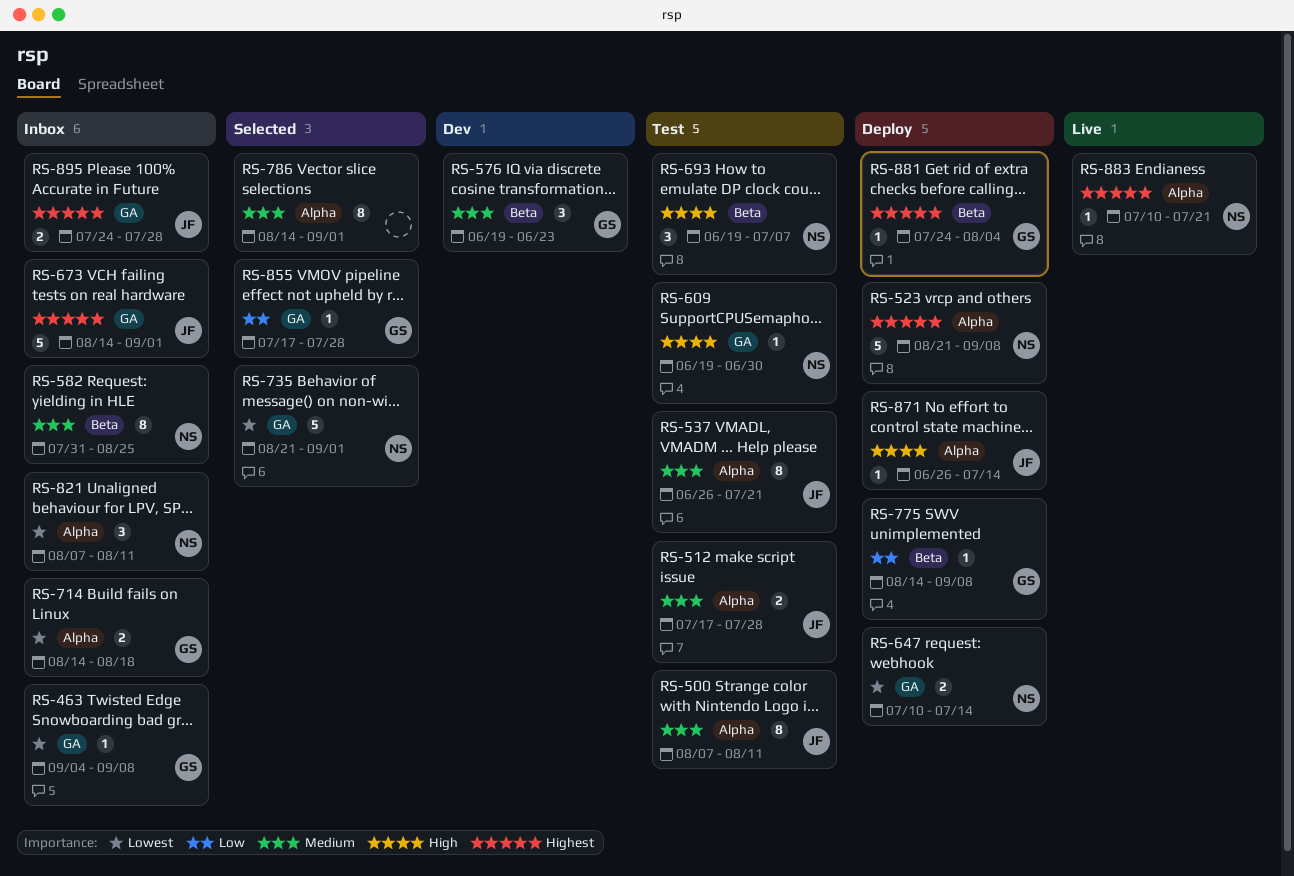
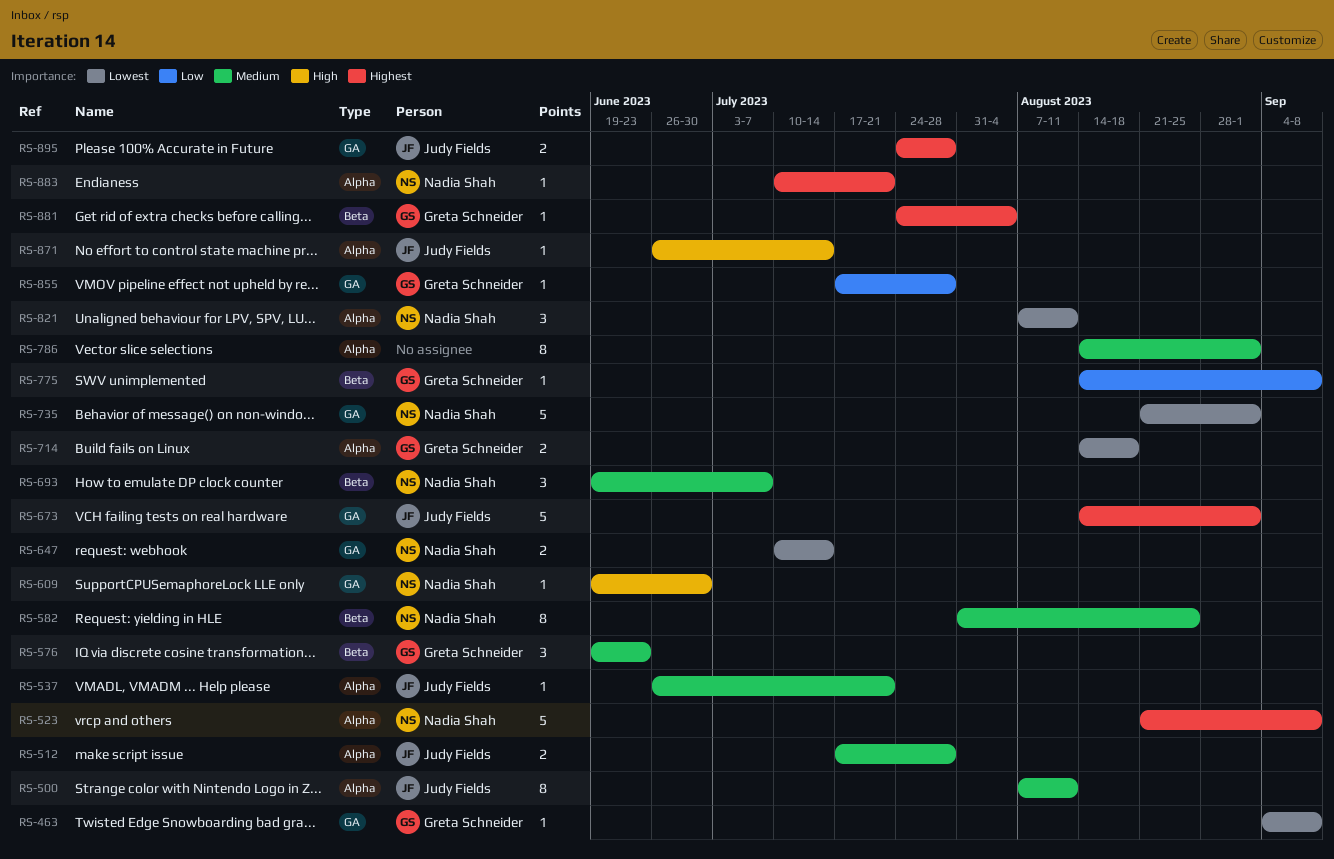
RS-537, estimate: 8 -> 1
RS-693, priority: High -> Medium

